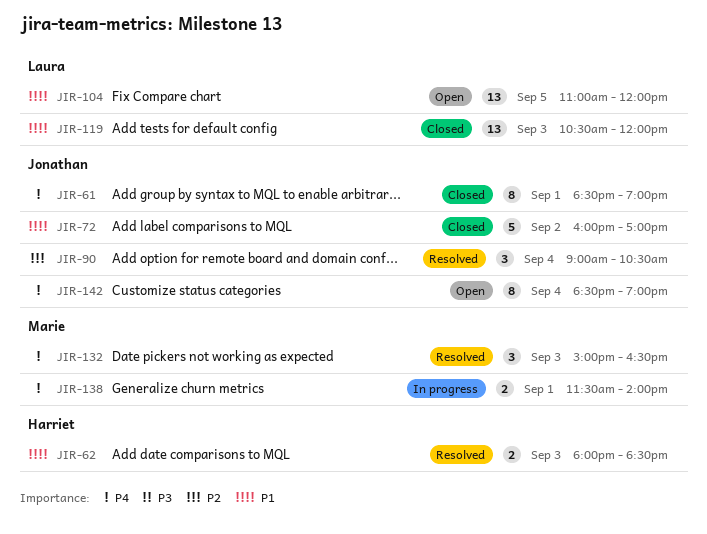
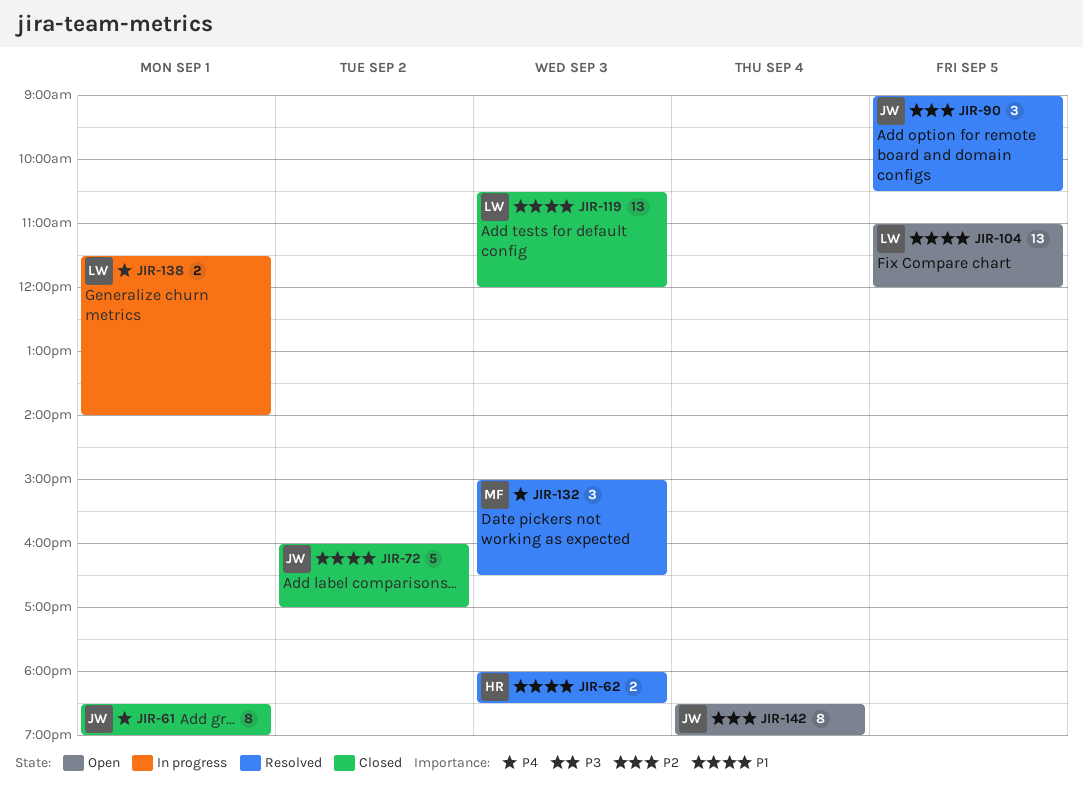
JIR-90, day: Sep 4 -> Sep 5
JIR-138, owner: Marie -> Laura
JIR-142, priority: P4 -> P2

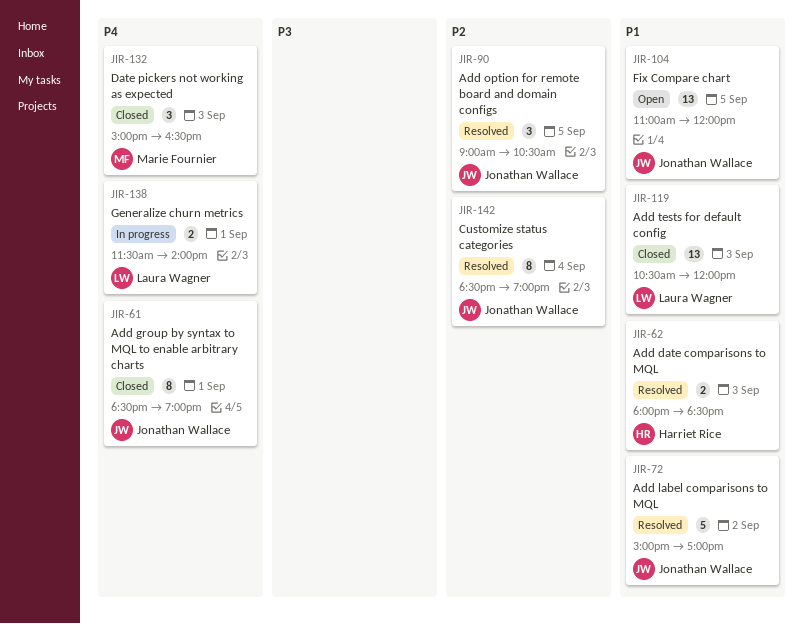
JIR-72, status: Closed -> Resolved
JIR-72, begins: 16:00 -> 15:00
JIR-104, owner: Laura Wagner -> Jonathan Wallace
JIR-132, status: Resolved -> Closed
JIR-142, status: Open -> Resolved

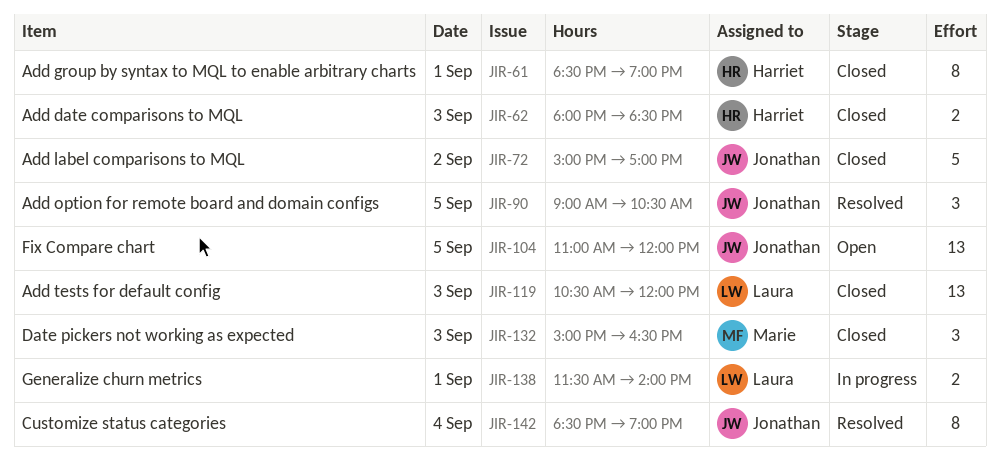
JIR-61, owner: Jonathan Wallace -> Harriet Rice
JIR-62, status: Resolved -> Closed
JIR-72, status: Resolved -> Closed

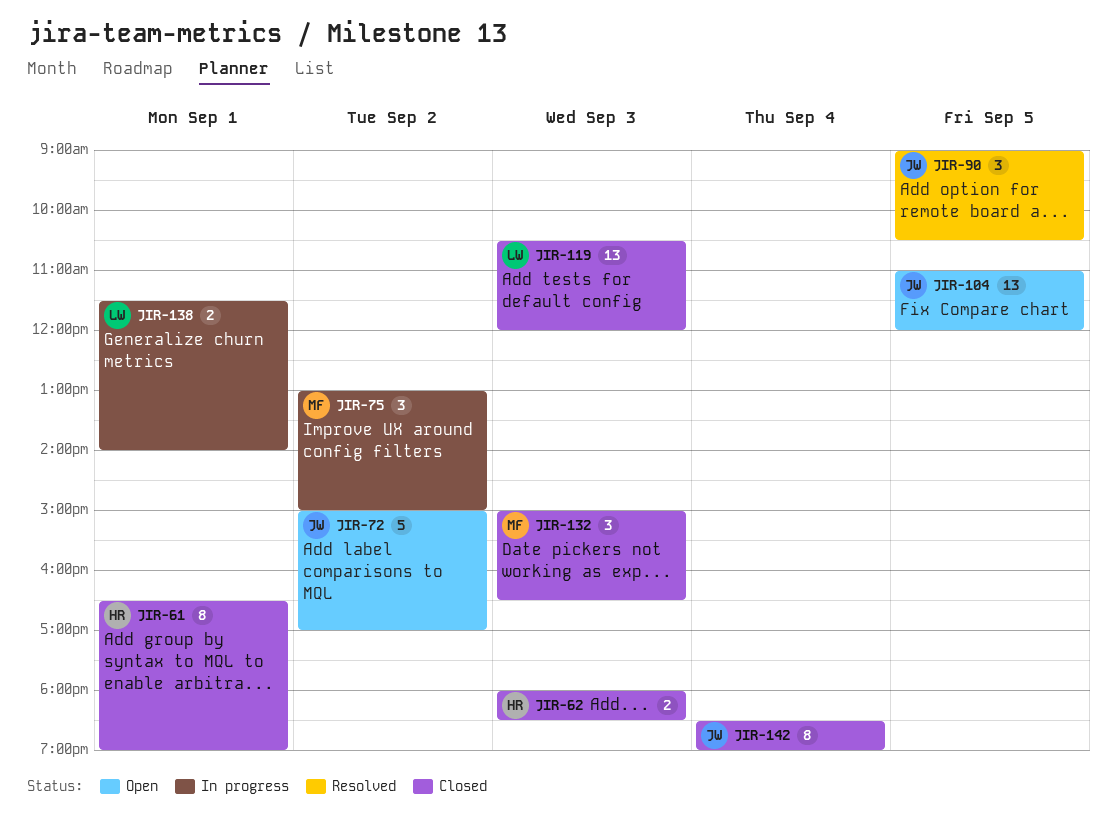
JIR-61, begins: 18:30 -> 16:30
JIR-72, status: Closed -> Open
JIR-75: none -> present
JIR-142, status: Resolved -> Closed

